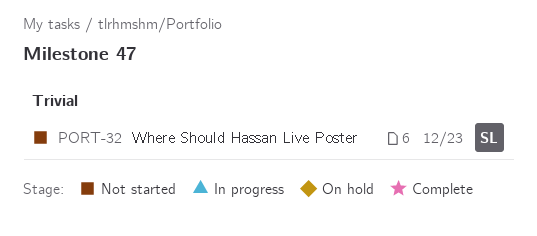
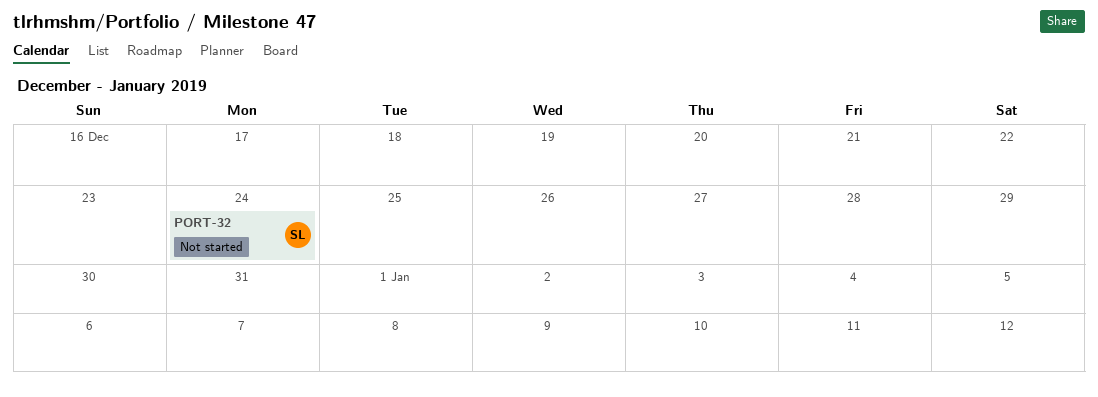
PORT-32, due: Dec 23 -> Dec 24

